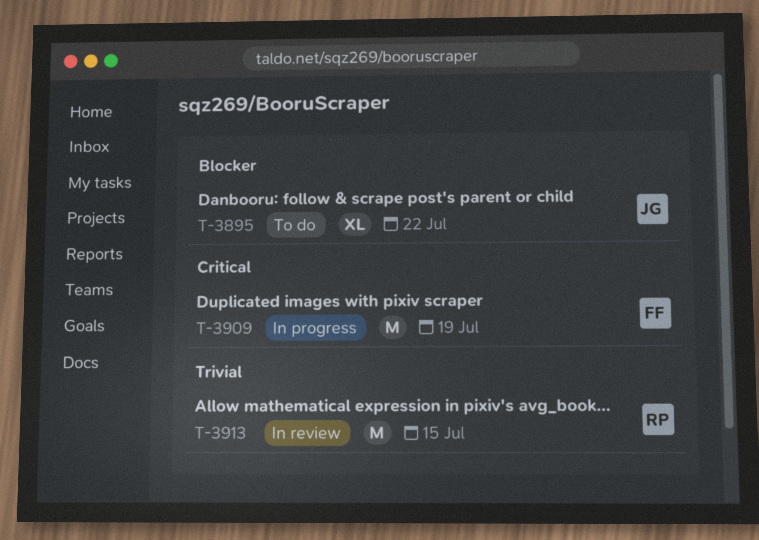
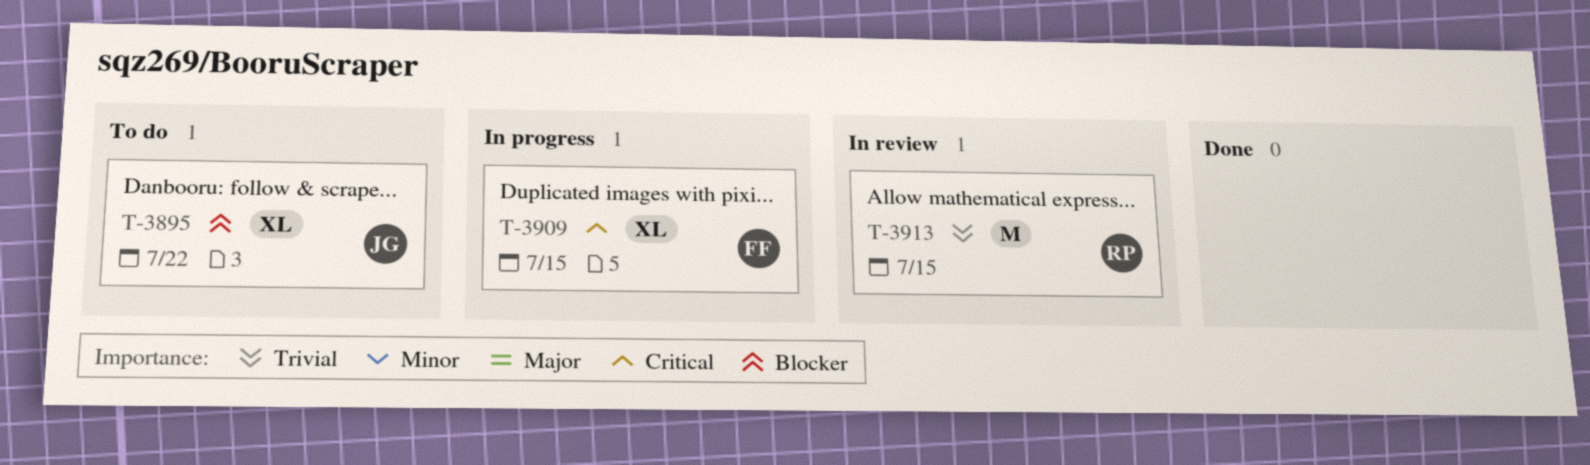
T-3909, estimate: M -> XL
T-3909, due: Jul 19 -> Jul 15

